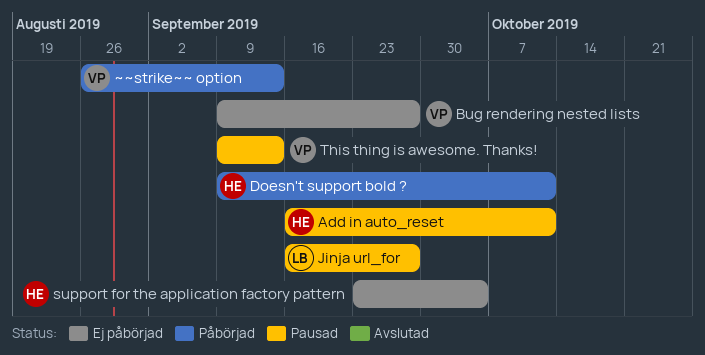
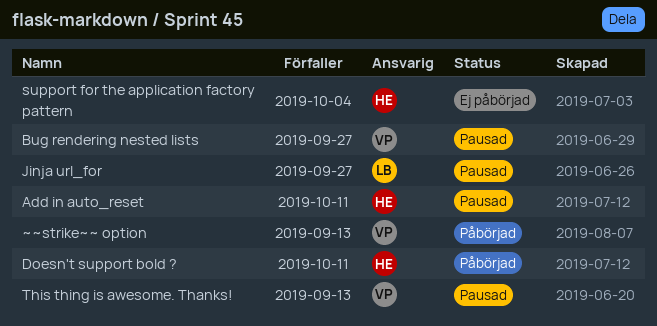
Bug rendering nested lists, status: Ej påbörjad -> Pausad

